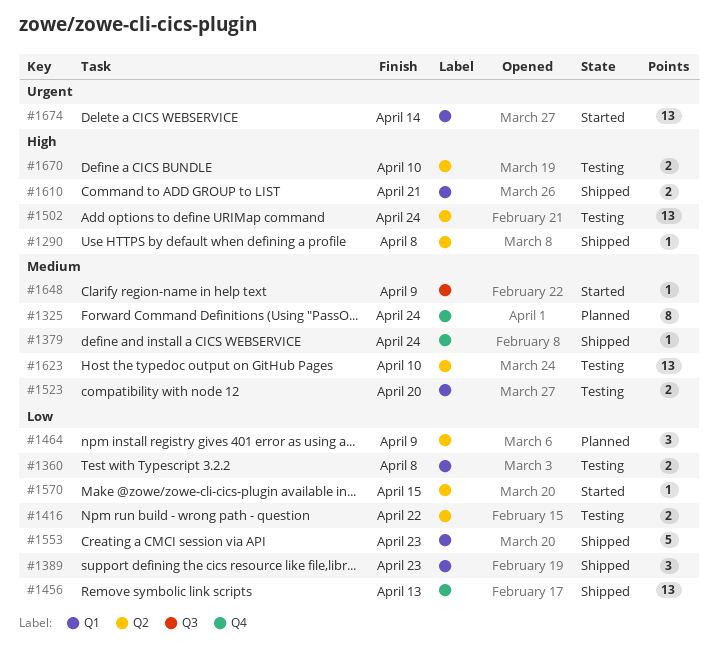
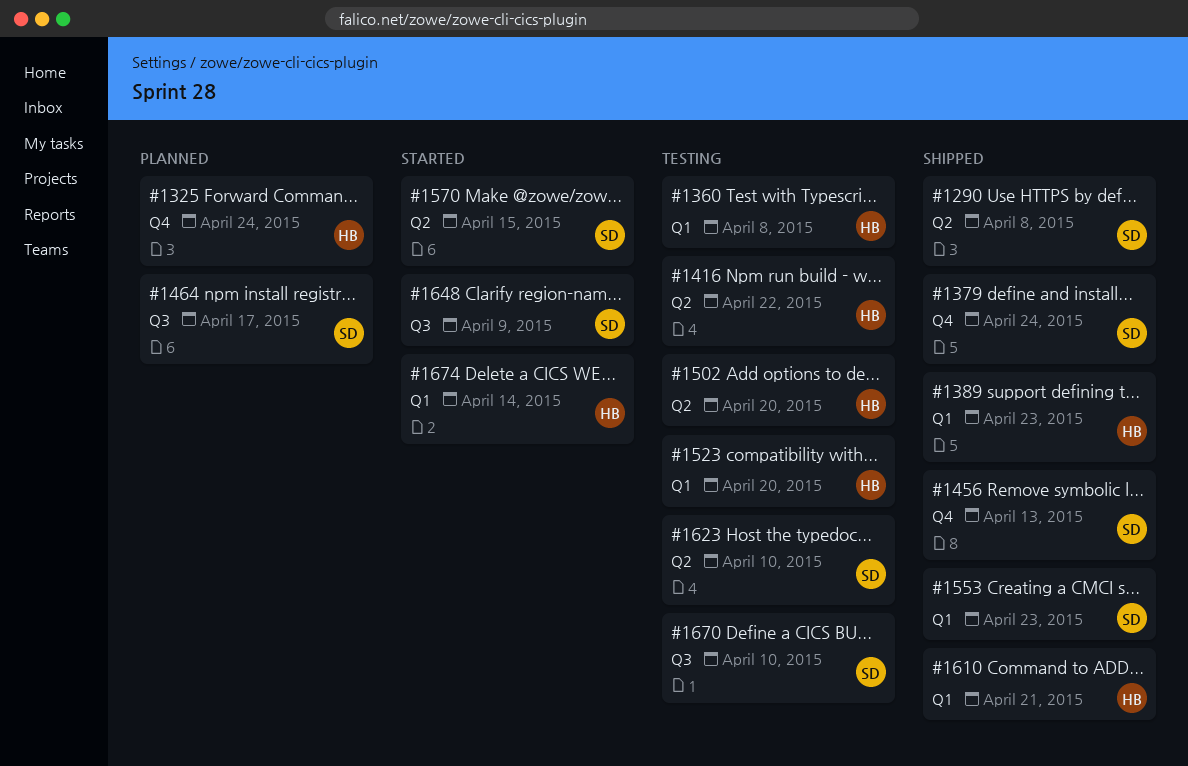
#1464, label: Q2 -> Q3
#1464, due: Apr 9 -> Apr 17
#1502, due: Apr 24 -> Apr 20
#1670, label: Q2 -> Q3

